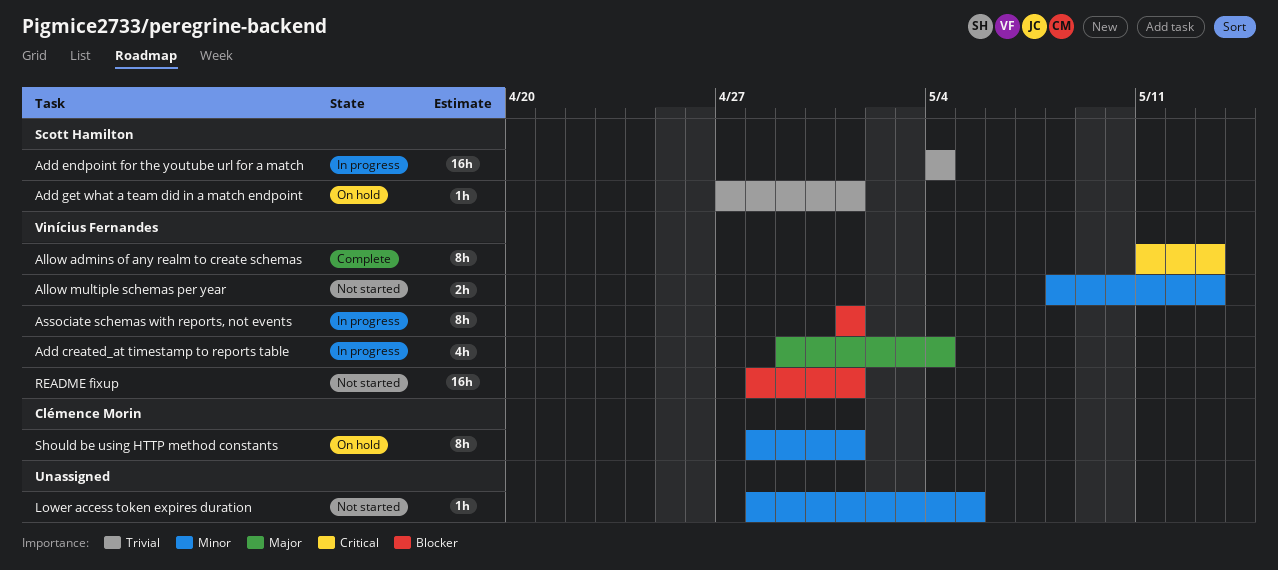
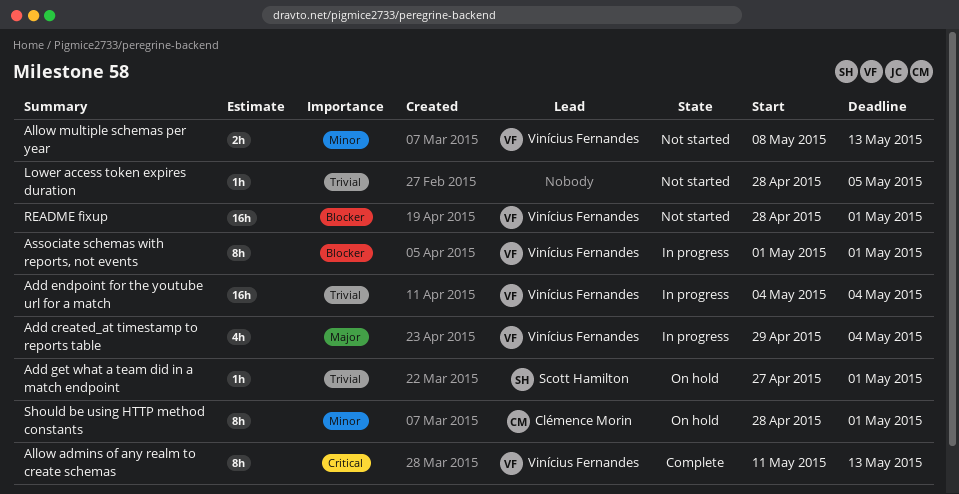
Add endpoint for the youtube url for a match, owner: Scott Hamilton -> Vinícius Fernandes
Lower access token expires duration, priority: Minor -> Trivial

